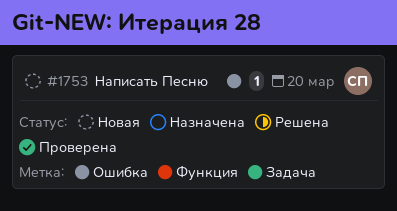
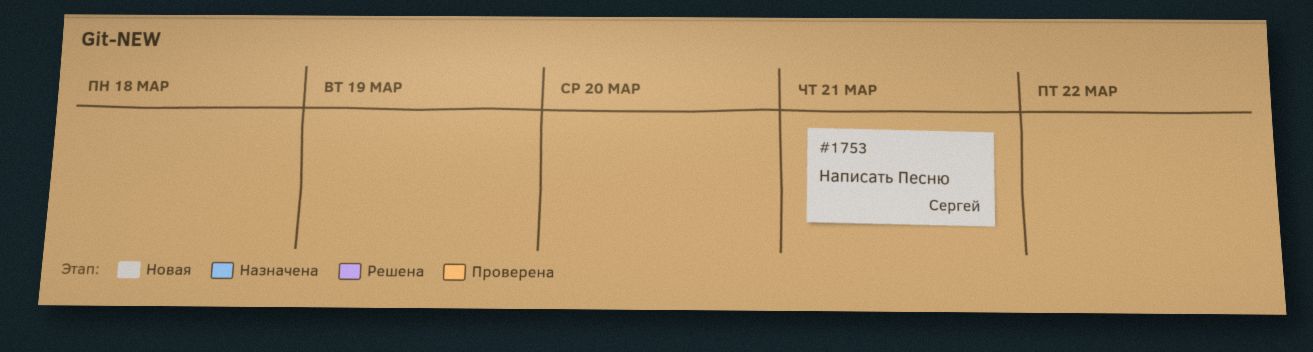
#1753, due: Mar 20 -> Mar 21

